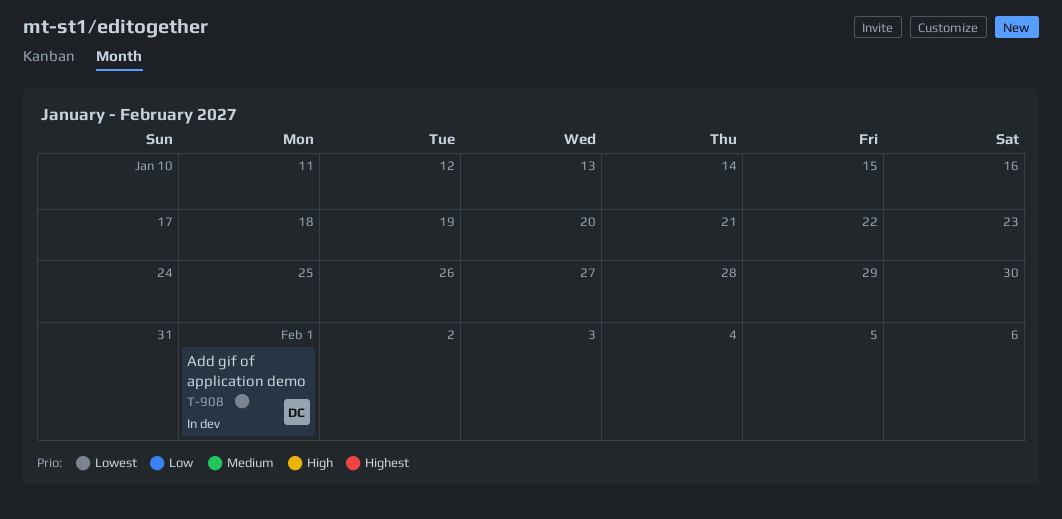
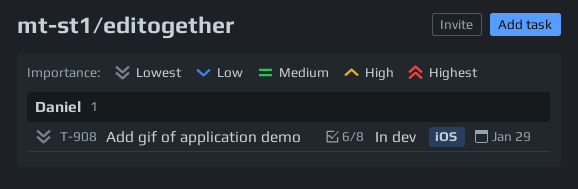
T-908, due: Feb 1 -> Jan 29

